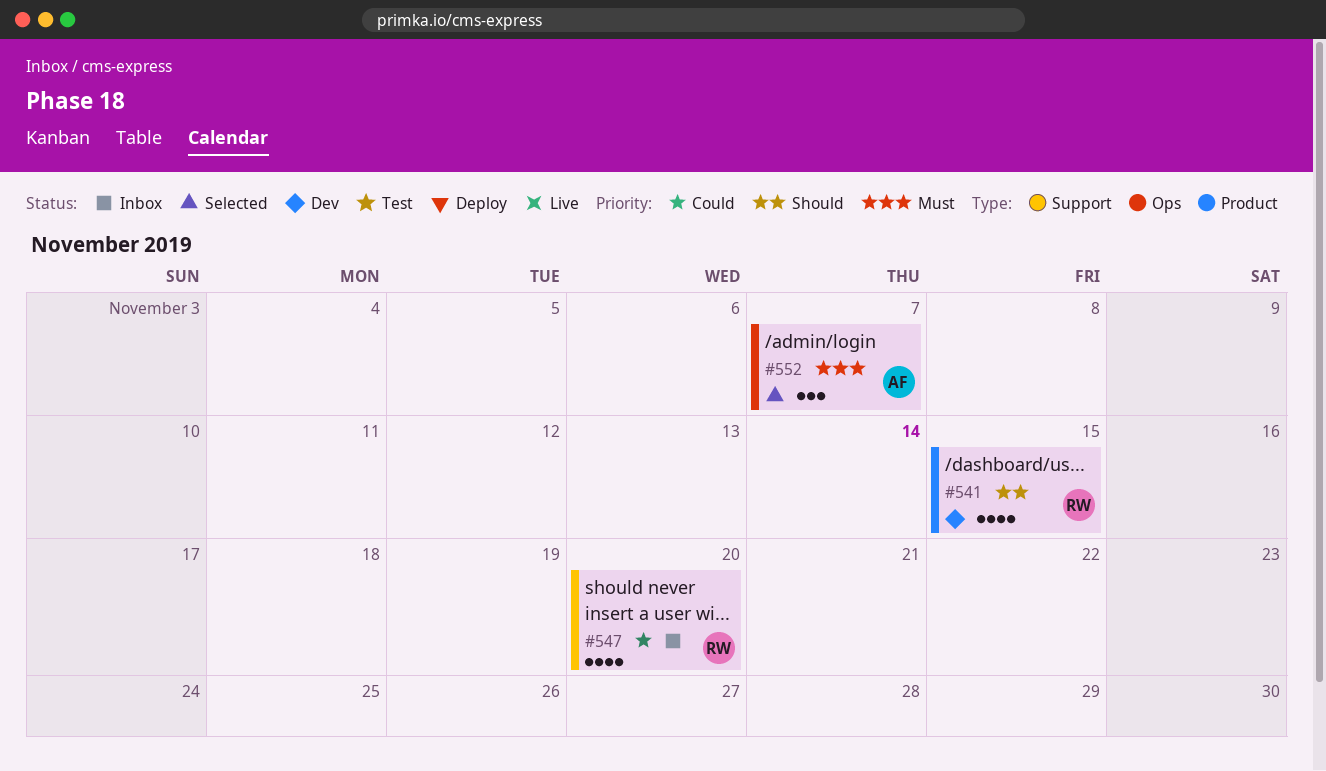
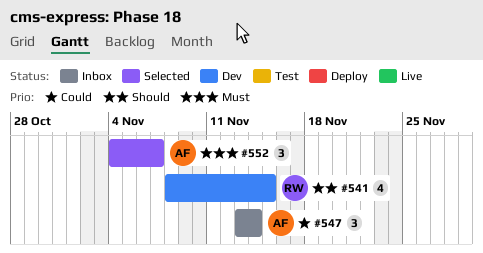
#547, owner: RW -> AF
#547, estimate: 4 -> 3
#547, due: Nov 20 -> Nov 14

